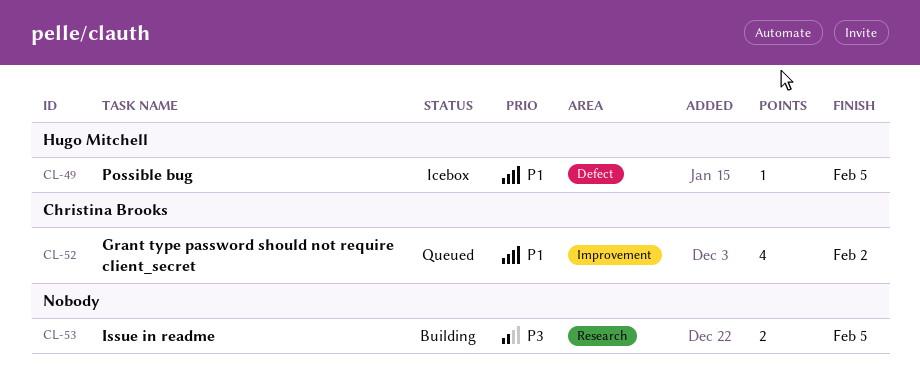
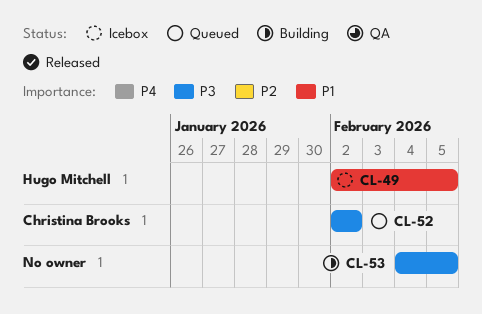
CL-52, priority: P1 -> P3

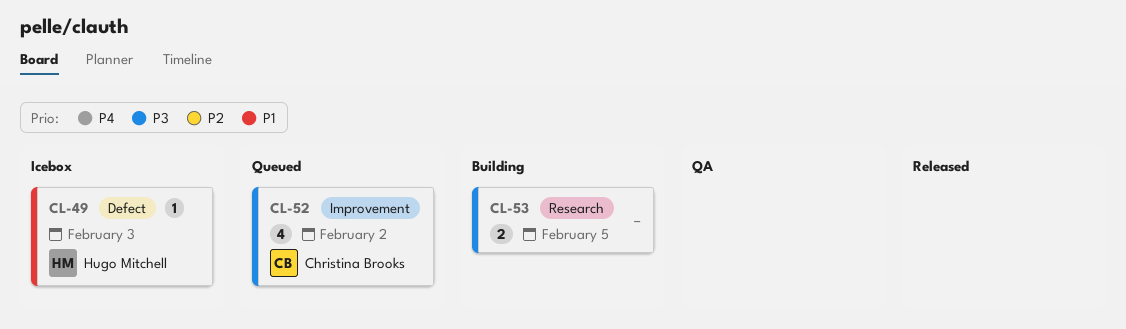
CL-49, due: Feb 5 -> Feb 3

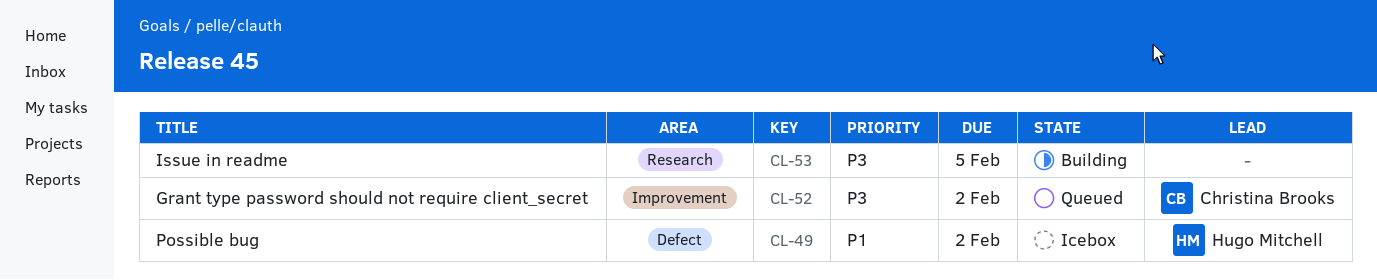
CL-49, due: Feb 3 -> Feb 2

